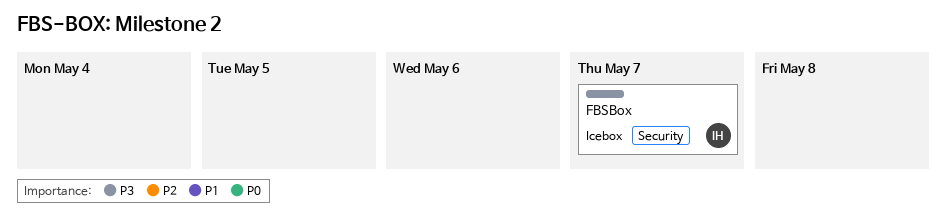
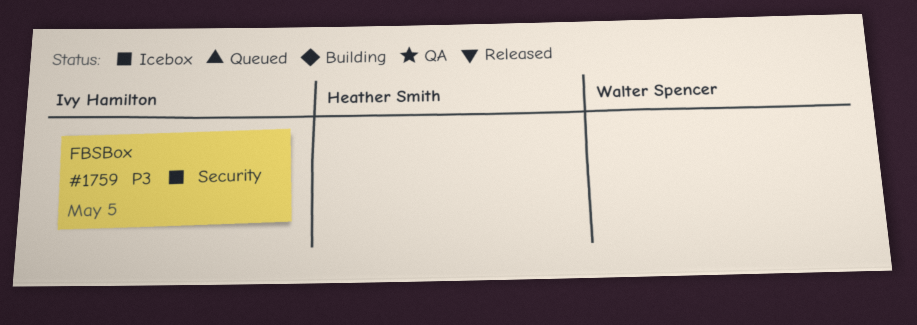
FBSBox, due: May 7 -> May 5

